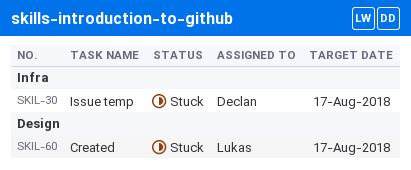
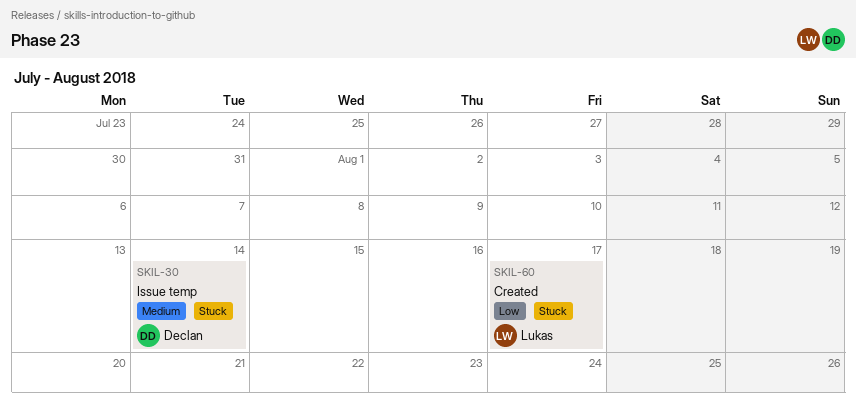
SKIL-30, due: Aug 17 -> Aug 14

